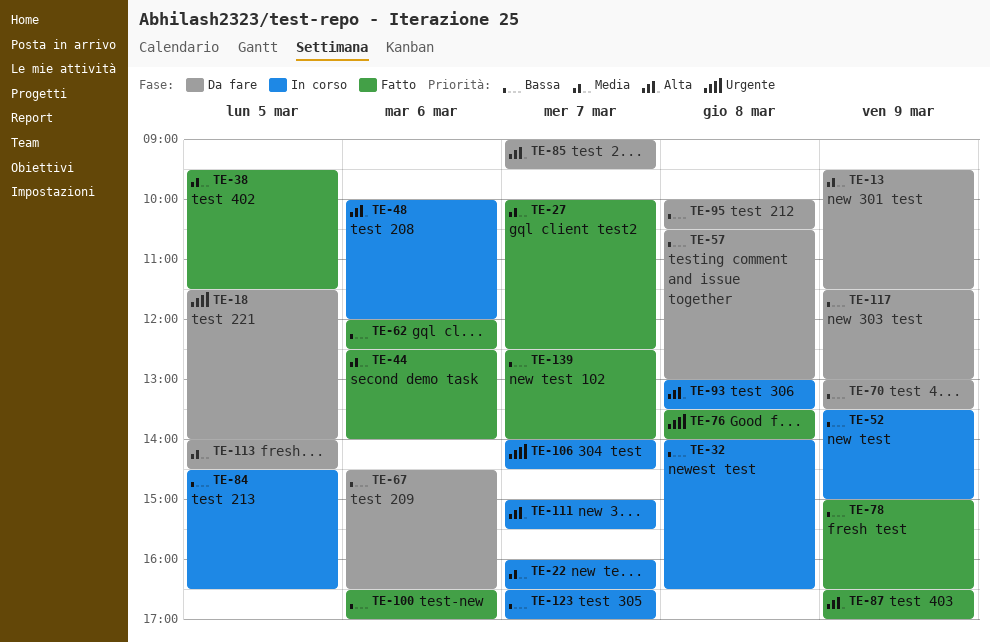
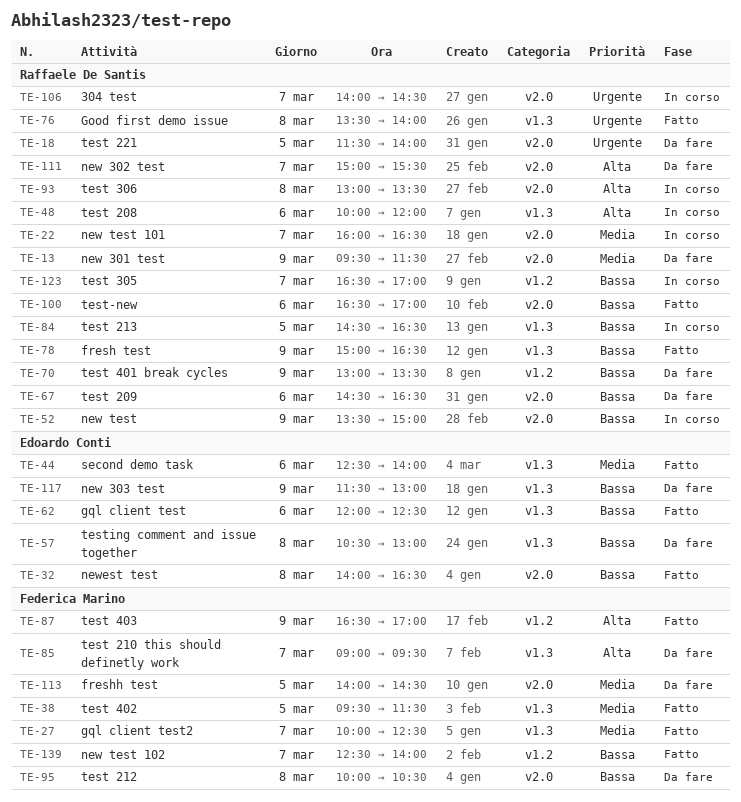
TE-32, status: In corso -> Fatto
TE-111, status: In corso -> Da fare

